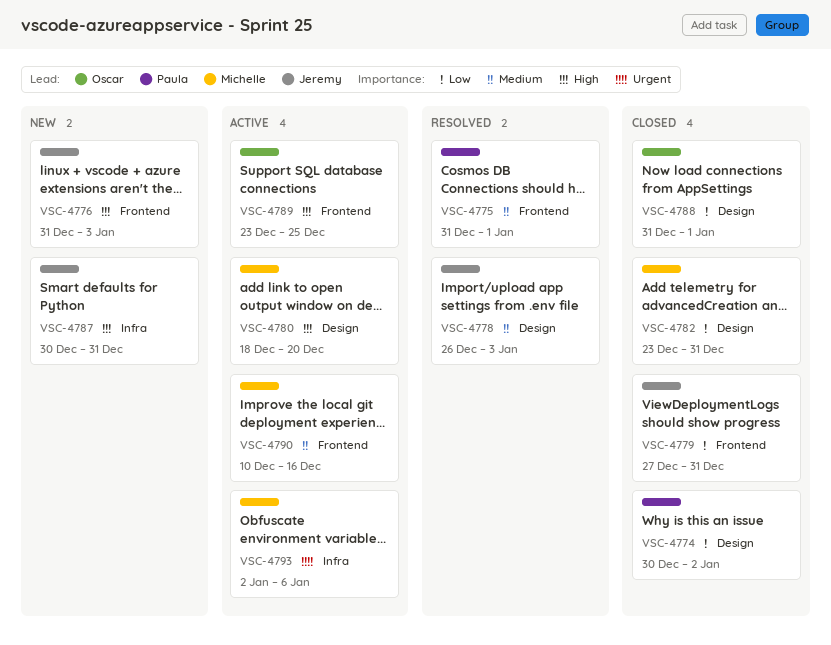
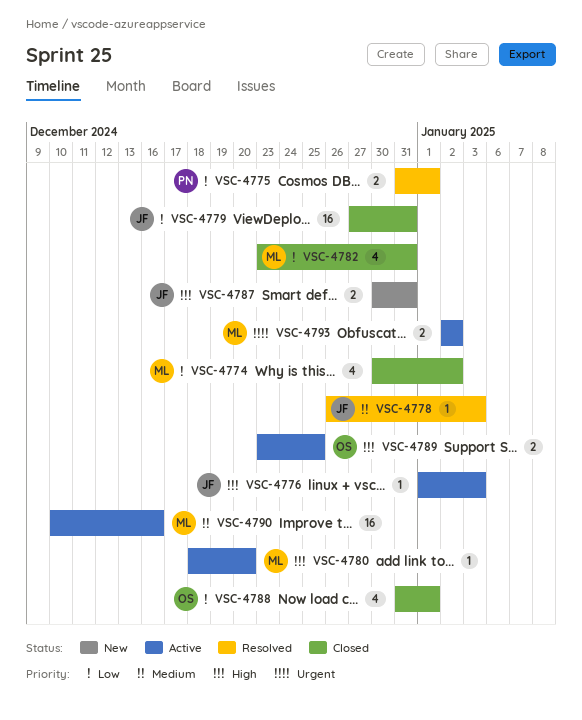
VSC-4774, owner: Paula -> Michelle
VSC-4775, priority: Medium -> Low
VSC-4776, status: New -> Active
VSC-4776, start: Dec 31 -> Jan 1
VSC-4793, due: Jan 6 -> Jan 2

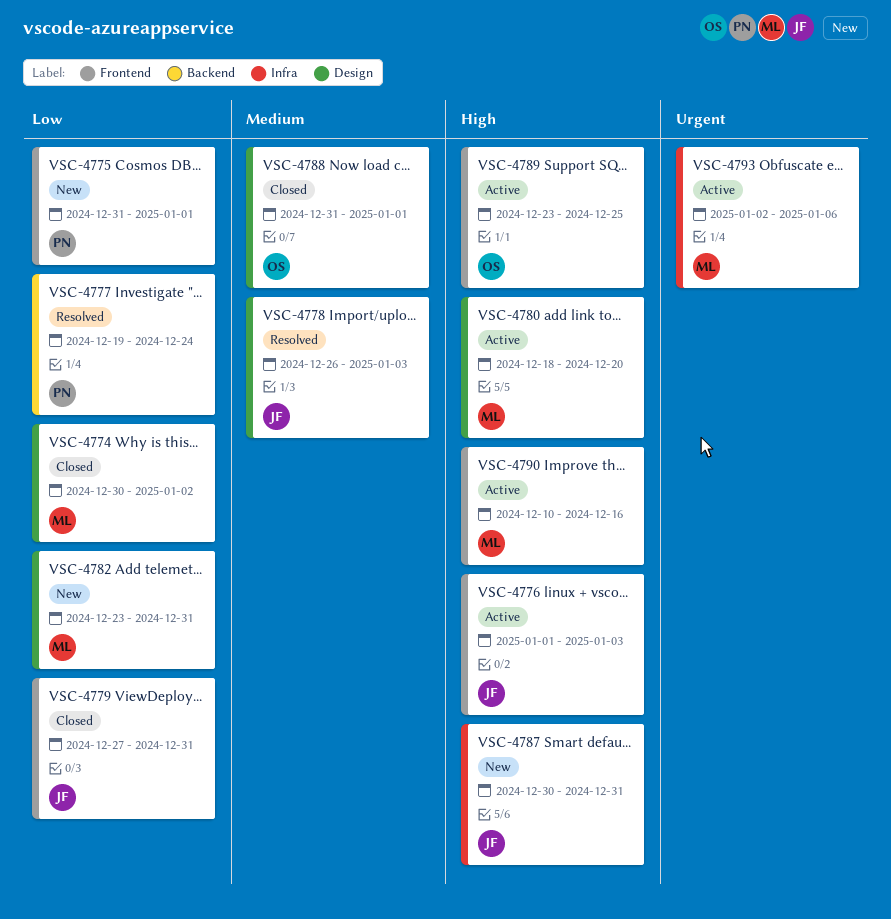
VSC-4775, status: Resolved -> New
VSC-4777: none -> present
VSC-4782, status: Closed -> New
VSC-4788, priority: Low -> Medium
VSC-4790, priority: Medium -> High
VSC-4793, due: Jan 2 -> Jan 6

